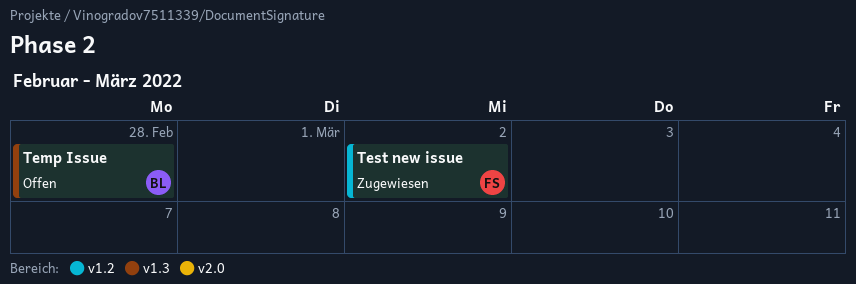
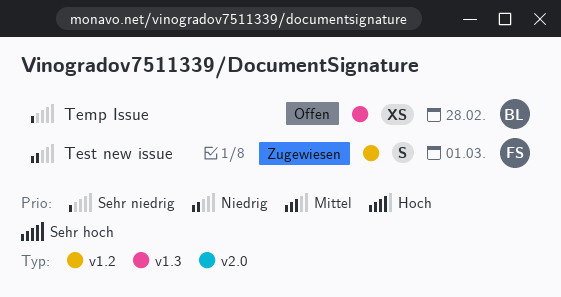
Test new issue, due: Mar 2 -> Mar 1

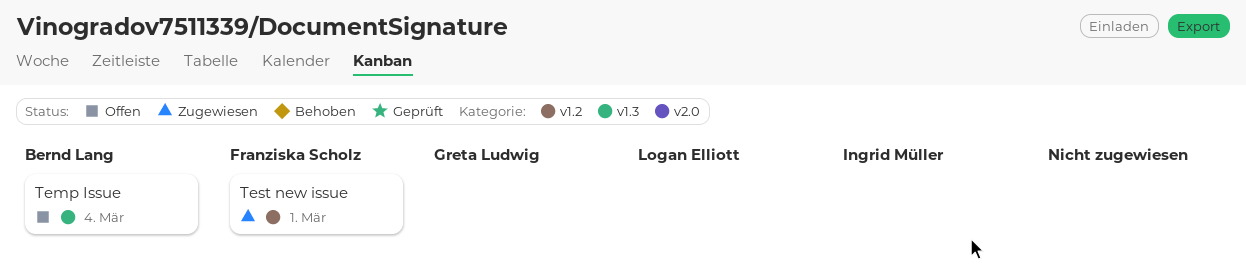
Temp Issue, due: Feb 28 -> Mar 4

